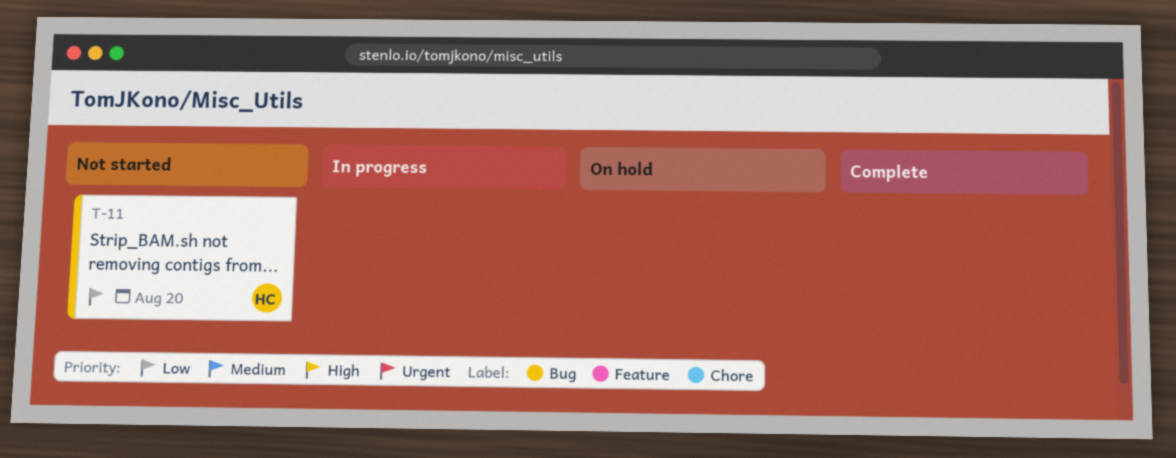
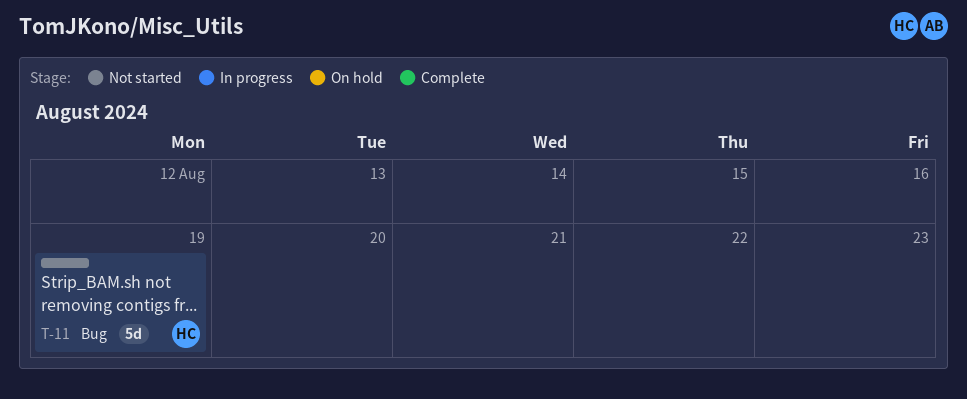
T-11, due: Aug 20 -> Aug 19

